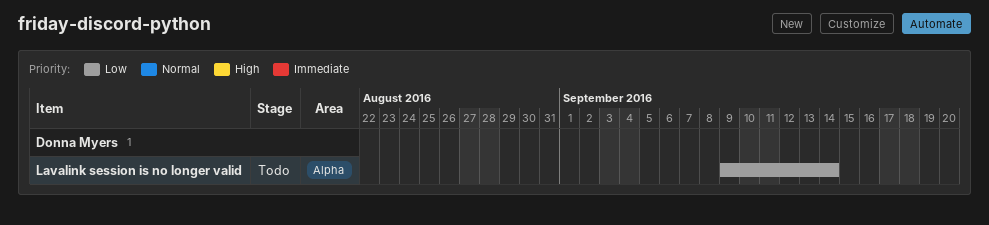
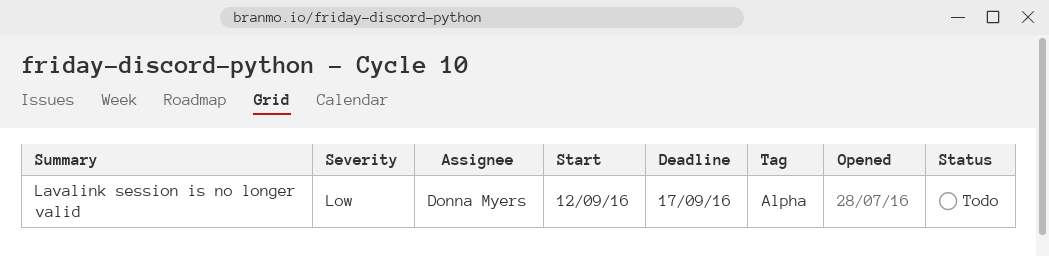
Lavalink session is no longer valid, start: Sep 9 -> Sep 12
Lavalink session is no longer valid, due: Sep 14 -> Sep 17

